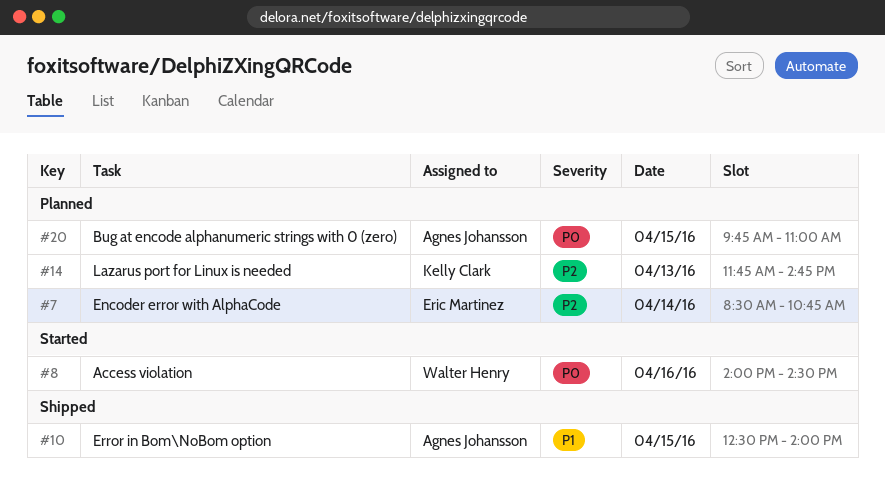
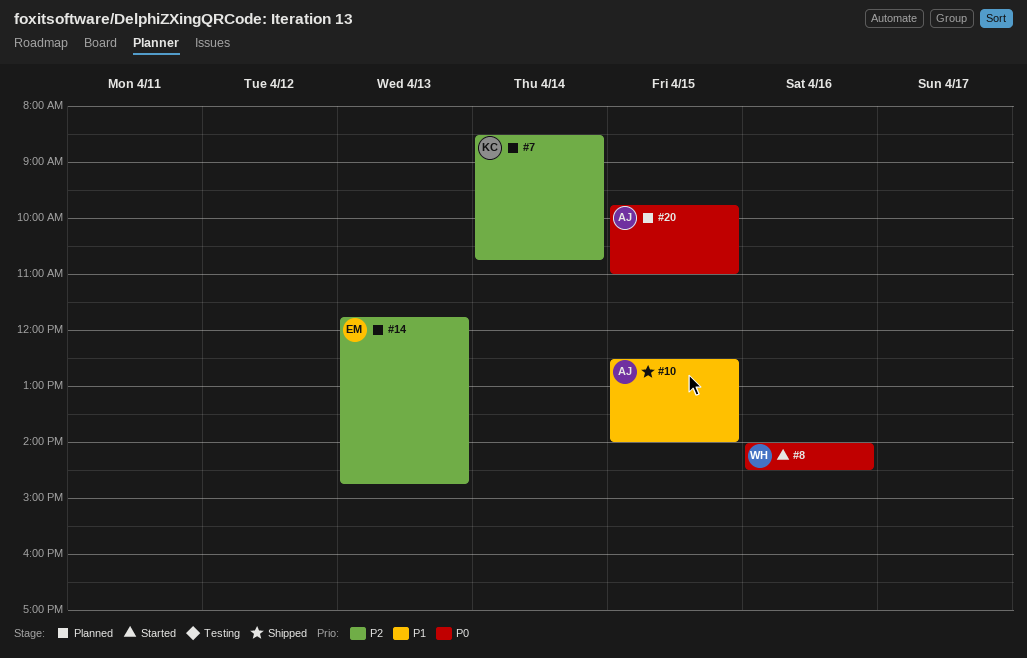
#7, owner: Eric Martinez -> Kelly Clark
#14, owner: Kelly Clark -> Eric Martinez

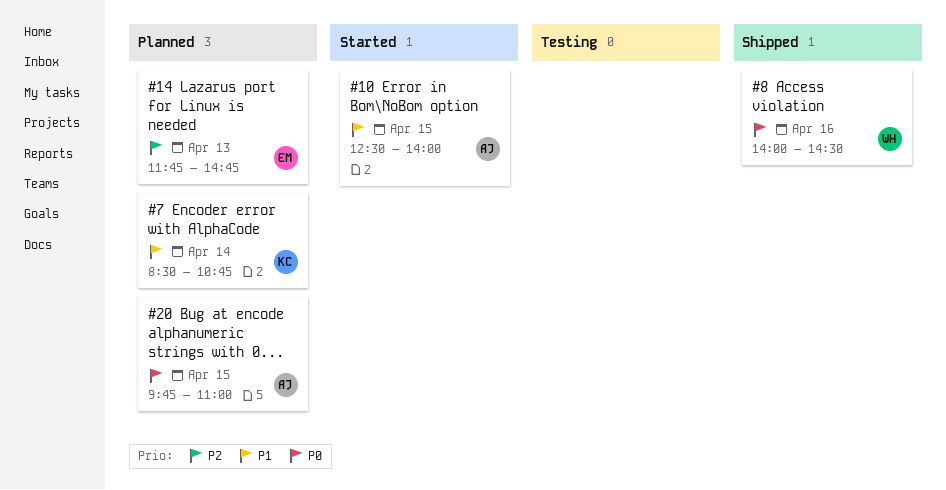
#7, priority: P2 -> P1
#8, status: Started -> Shipped
#10, status: Shipped -> Started

